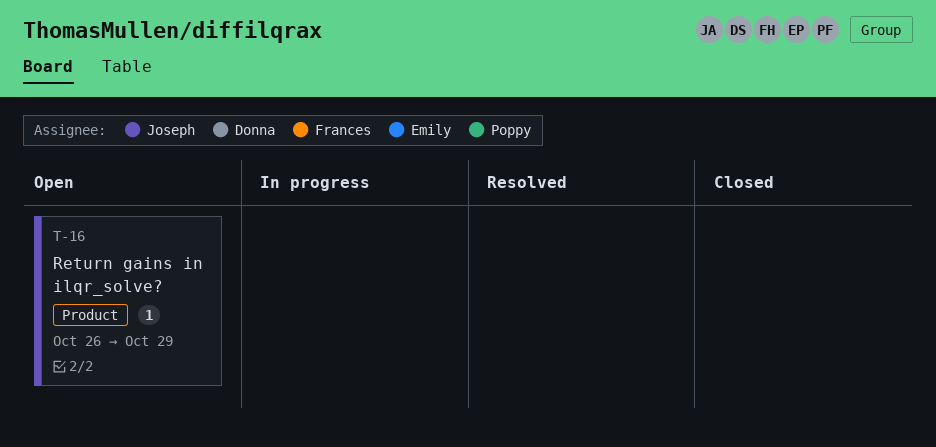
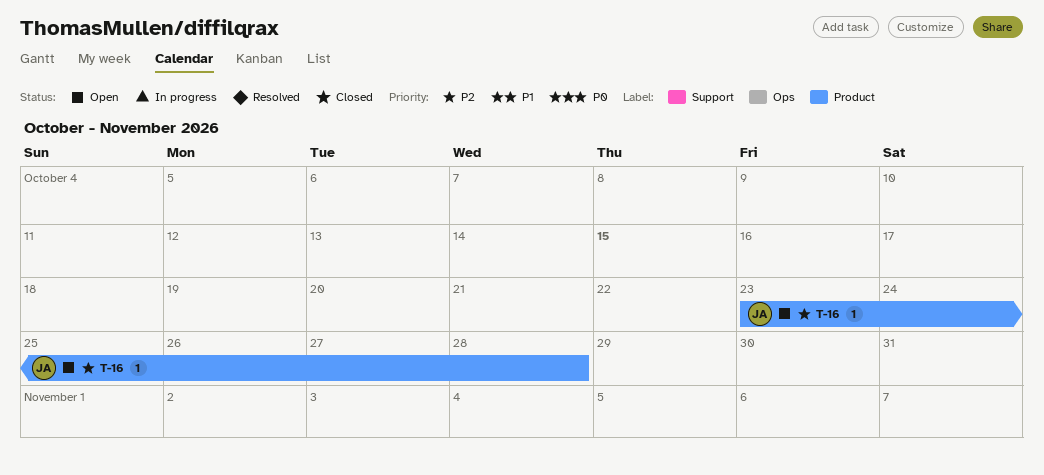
T-16, start: Oct 26 -> Oct 23
T-16, due: Oct 29 -> Oct 28

